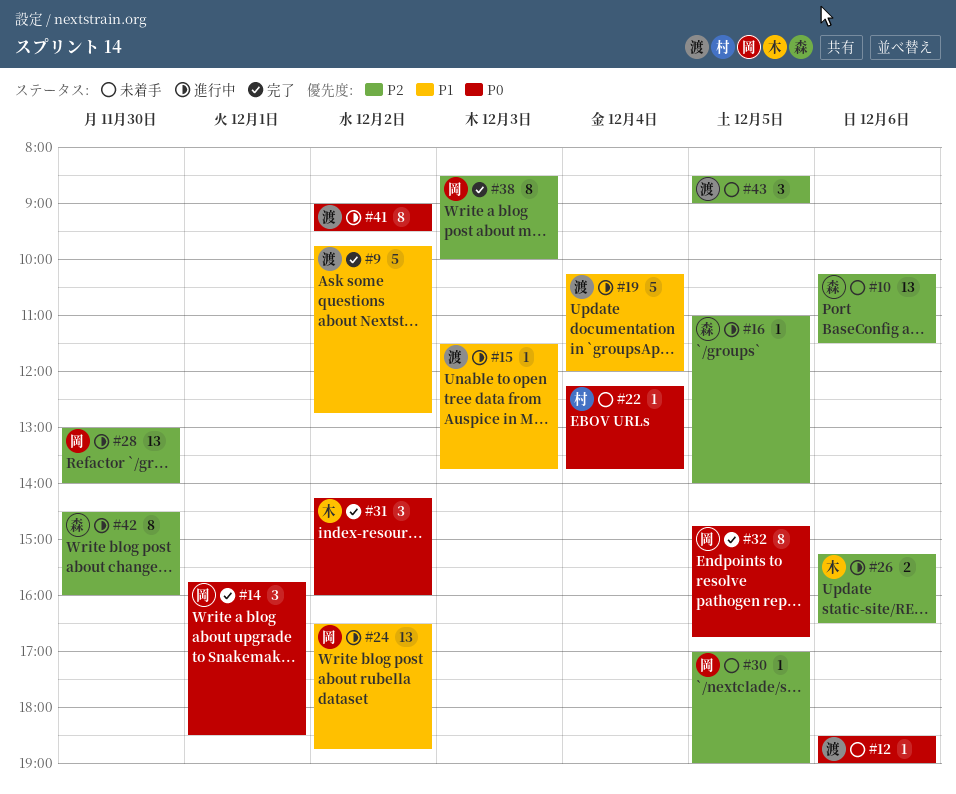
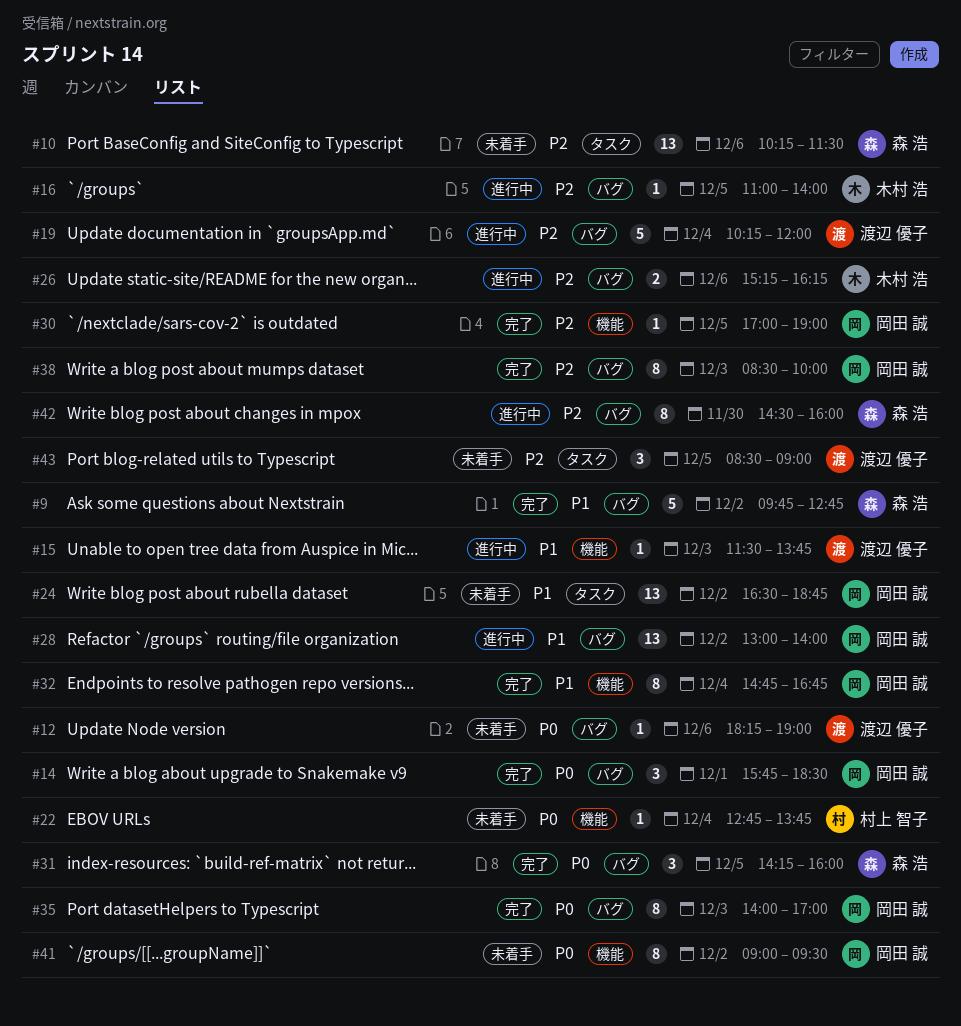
#9, owner: 渡辺 優子 -> 森 浩
#12, begins: 18:30 -> 18:15
#16, owner: 森 浩 -> 木村 浩
#19, priority: P1 -> P2
#22, begins: 12:15 -> 12:45
#24, status: 進行中 -> 未着手
#26, ends: 16:30 -> 16:15
#28, priority: P2 -> P1
#28, day: Nov 30 -> Dec 2
#30, status: 未着手 -> 完了
#31, owner: 木村 浩 -> 森 浩
#31, day: Dec 2 -> Dec 5
#32, priority: P0 -> P1
#32, day: Dec 5 -> Dec 4
#35: none -> present
#41, status: 進行中 -> 未着手
#41, owner: 渡辺 優子 -> 岡田 誠

